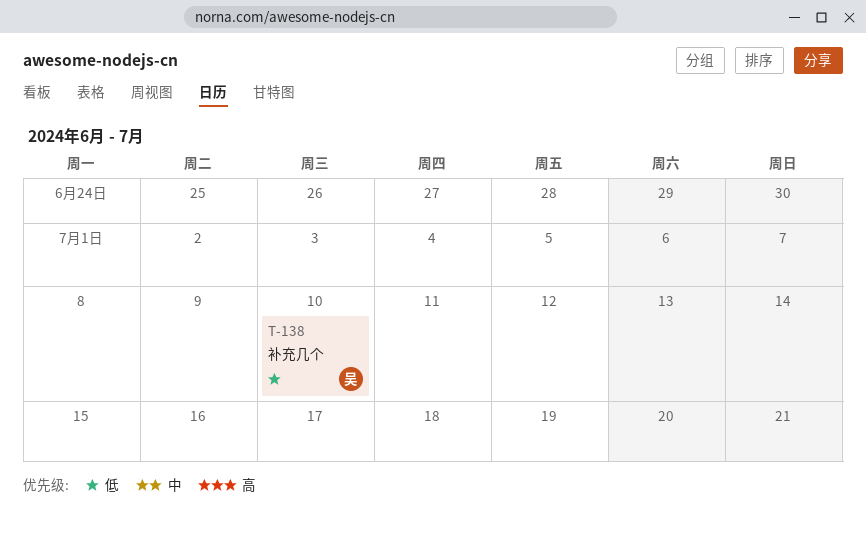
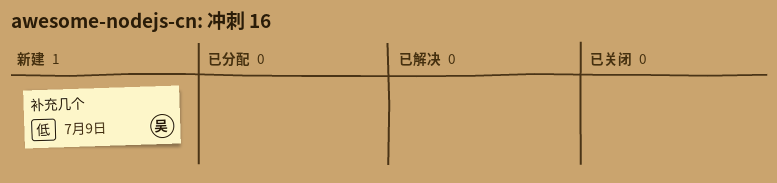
补充几个, due: Jul 10 -> Jul 9

